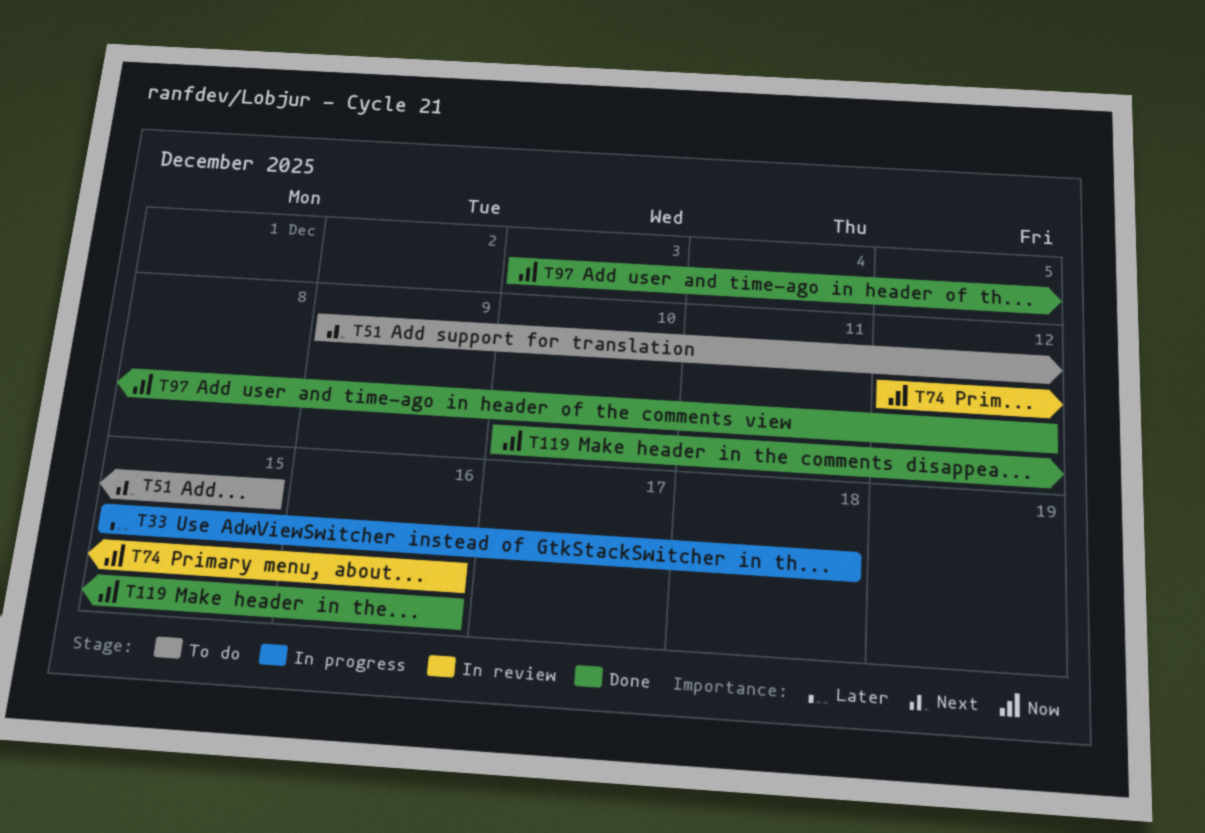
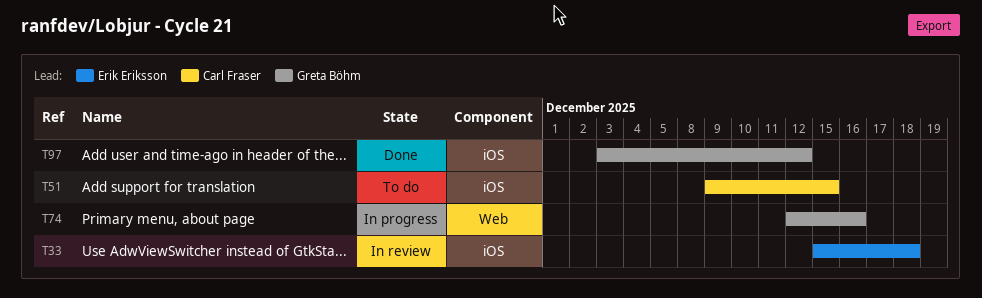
T33, status: In progress -> In review
T74, status: In review -> In progress
T119: present -> none

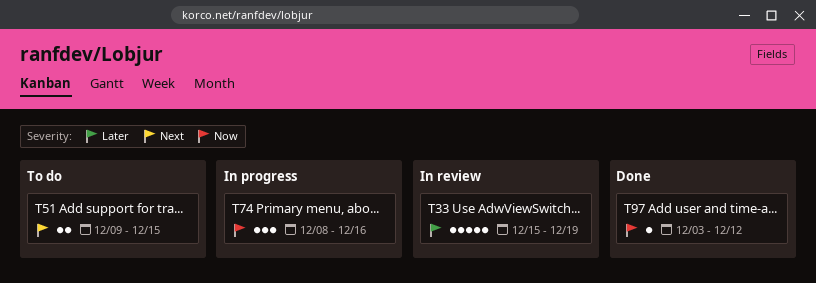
T33, due: Dec 18 -> Dec 19
T74, start: Dec 12 -> Dec 8

